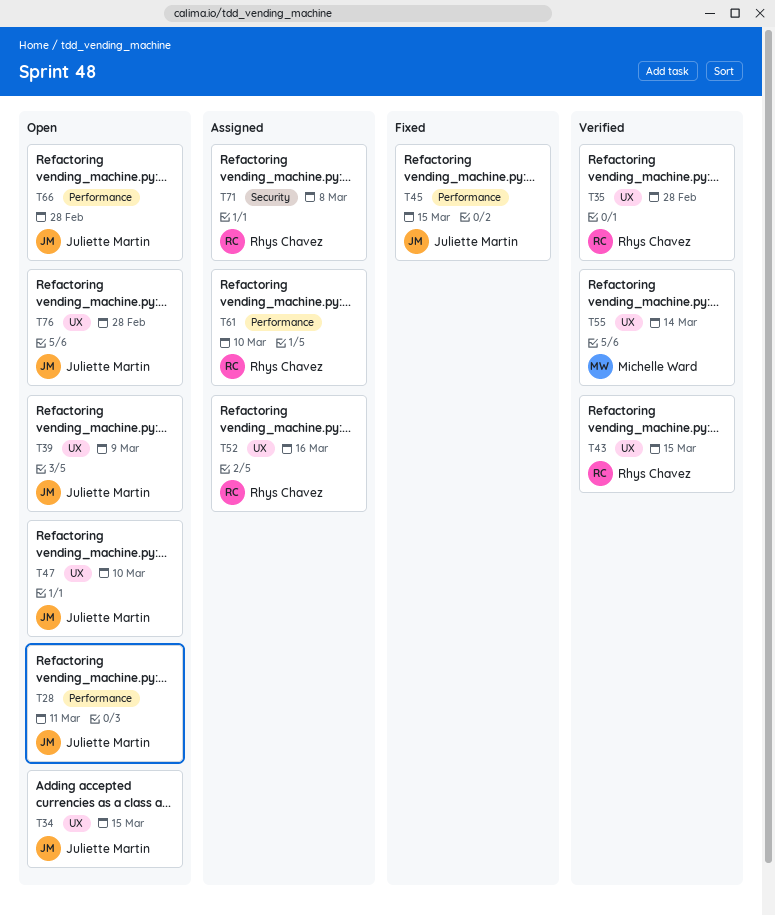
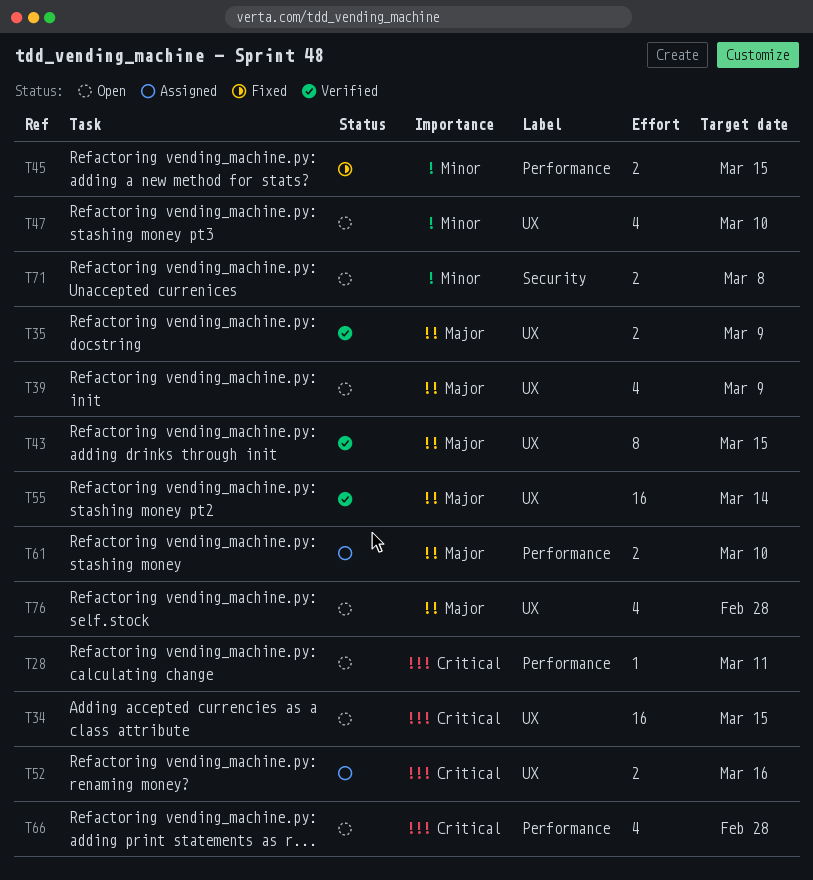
T35, due: Feb 28 -> Mar 9
T71, status: Assigned -> Open

